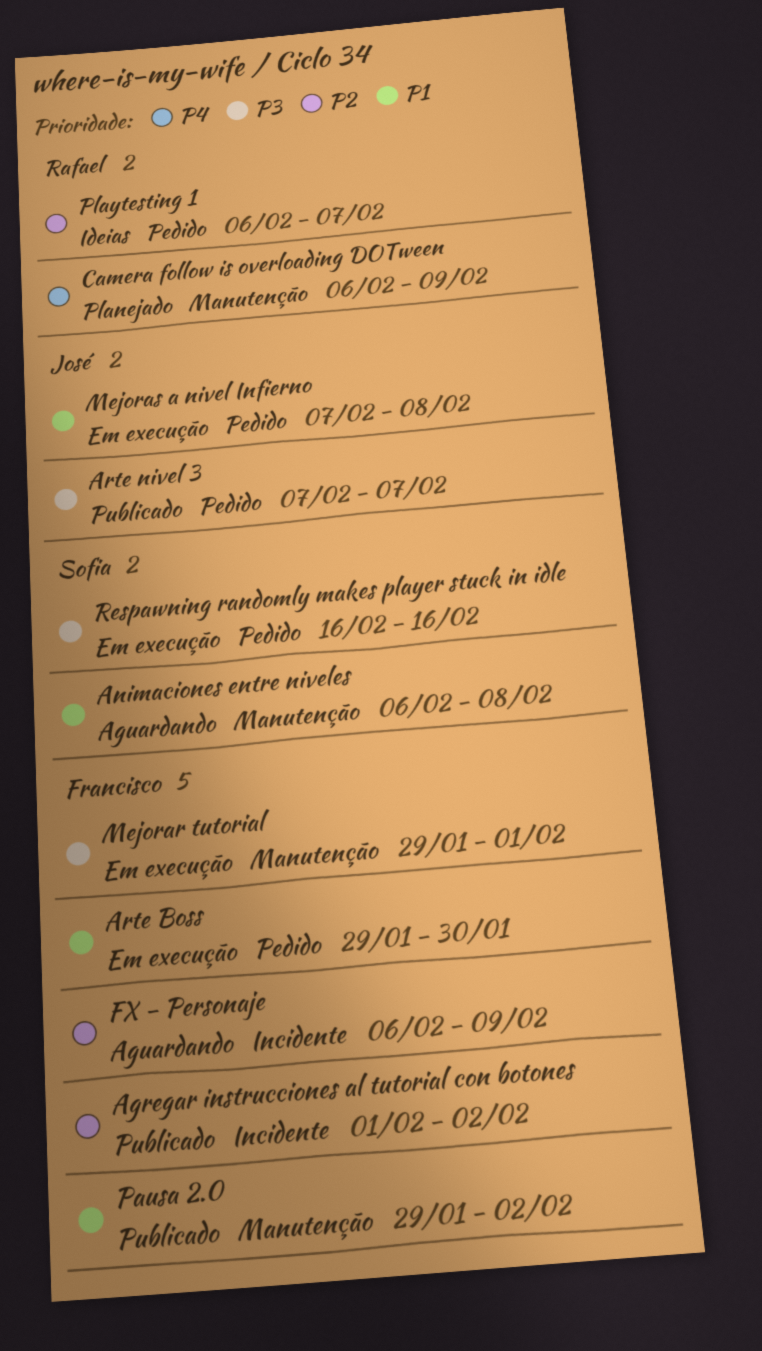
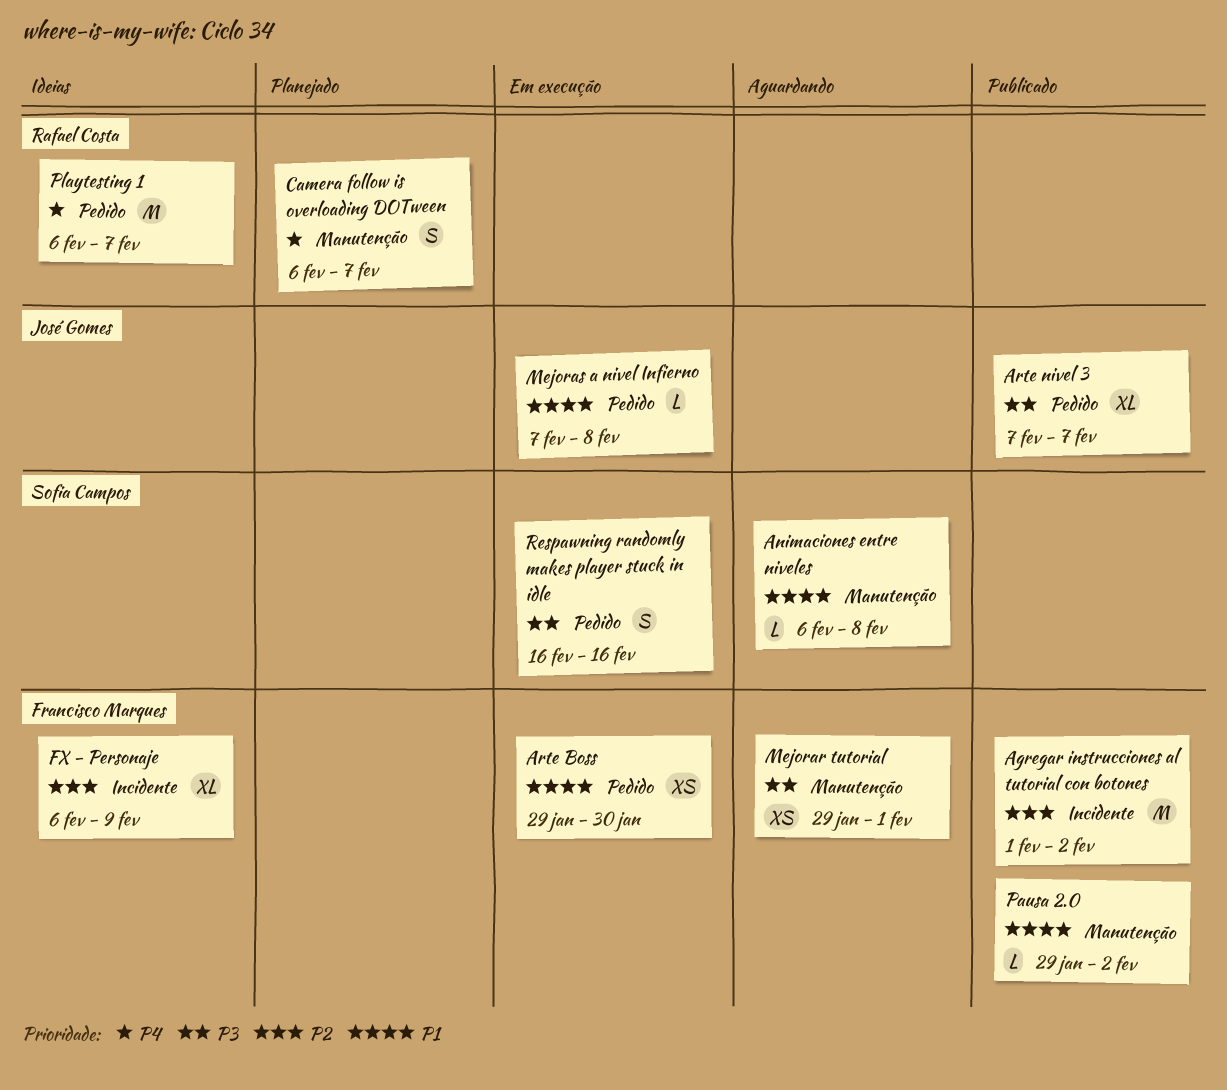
Camera follow is overloading DOTween, due: Feb 9 -> Feb 7
FX - Personaje, status: Aguardando -> Ideias
Mejorar tutorial, status: Em execução -> Aguardando
Playtesting 1, priority: P2 -> P4

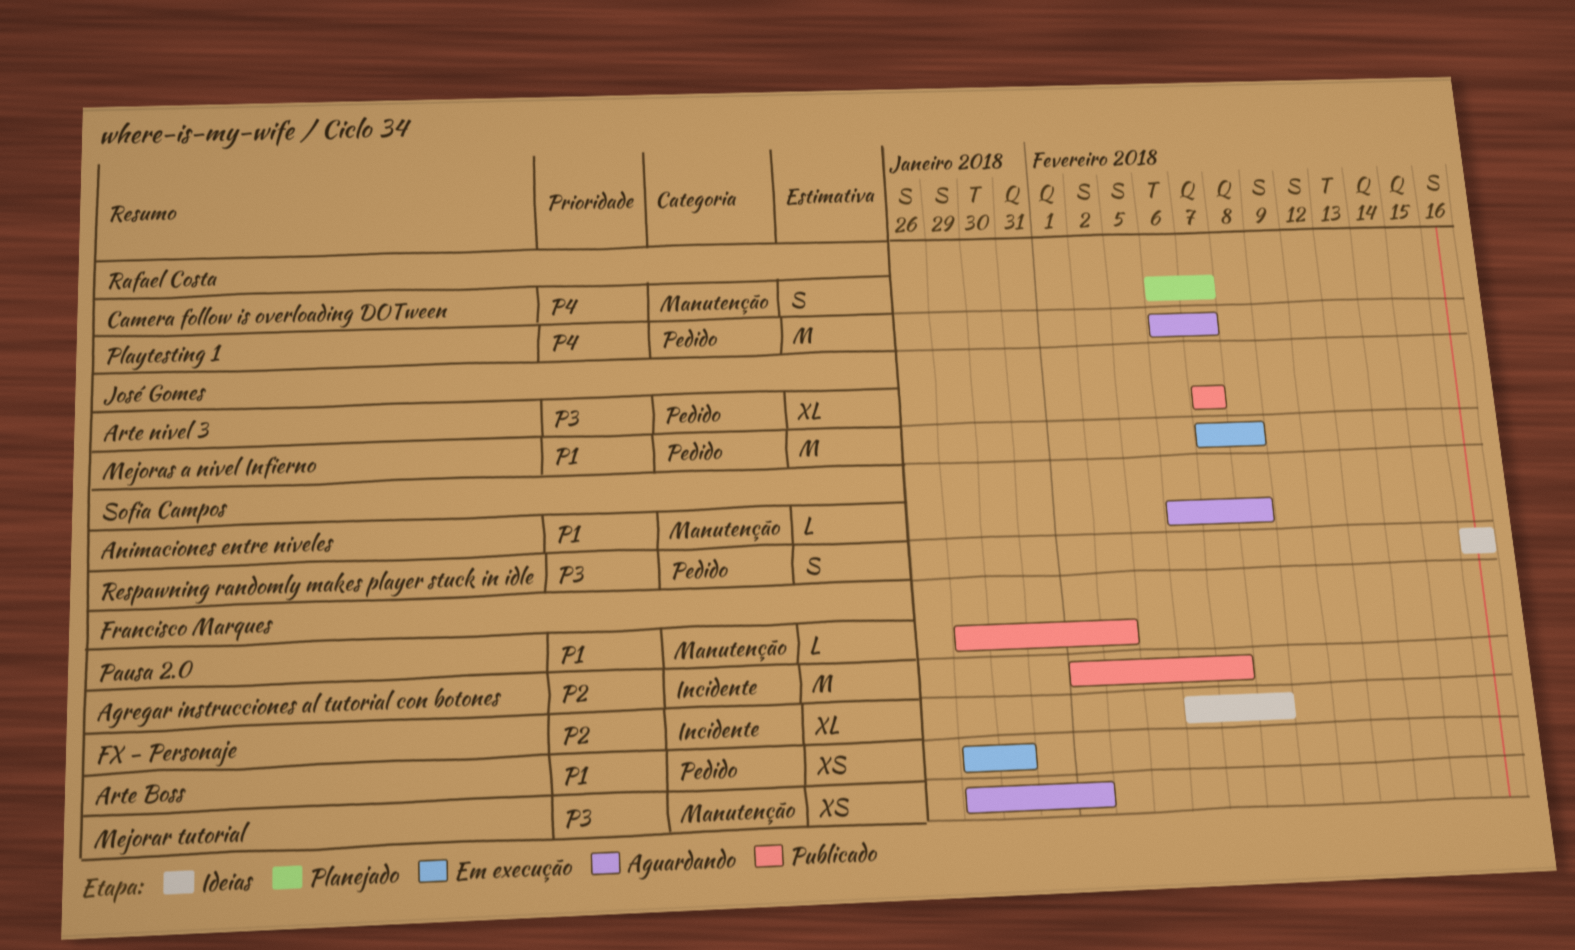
Agregar instrucciones al tutorial con botones, due: Feb 2 -> Feb 7
FX - Personaje, due: Feb 9 -> Feb 8
Mejoras a nivel Infierno, estimate: L -> M
Playtesting 1, status: Ideias -> Aguardando
Respawning randomly makes player stuck in idle, status: Em execução -> Ideias

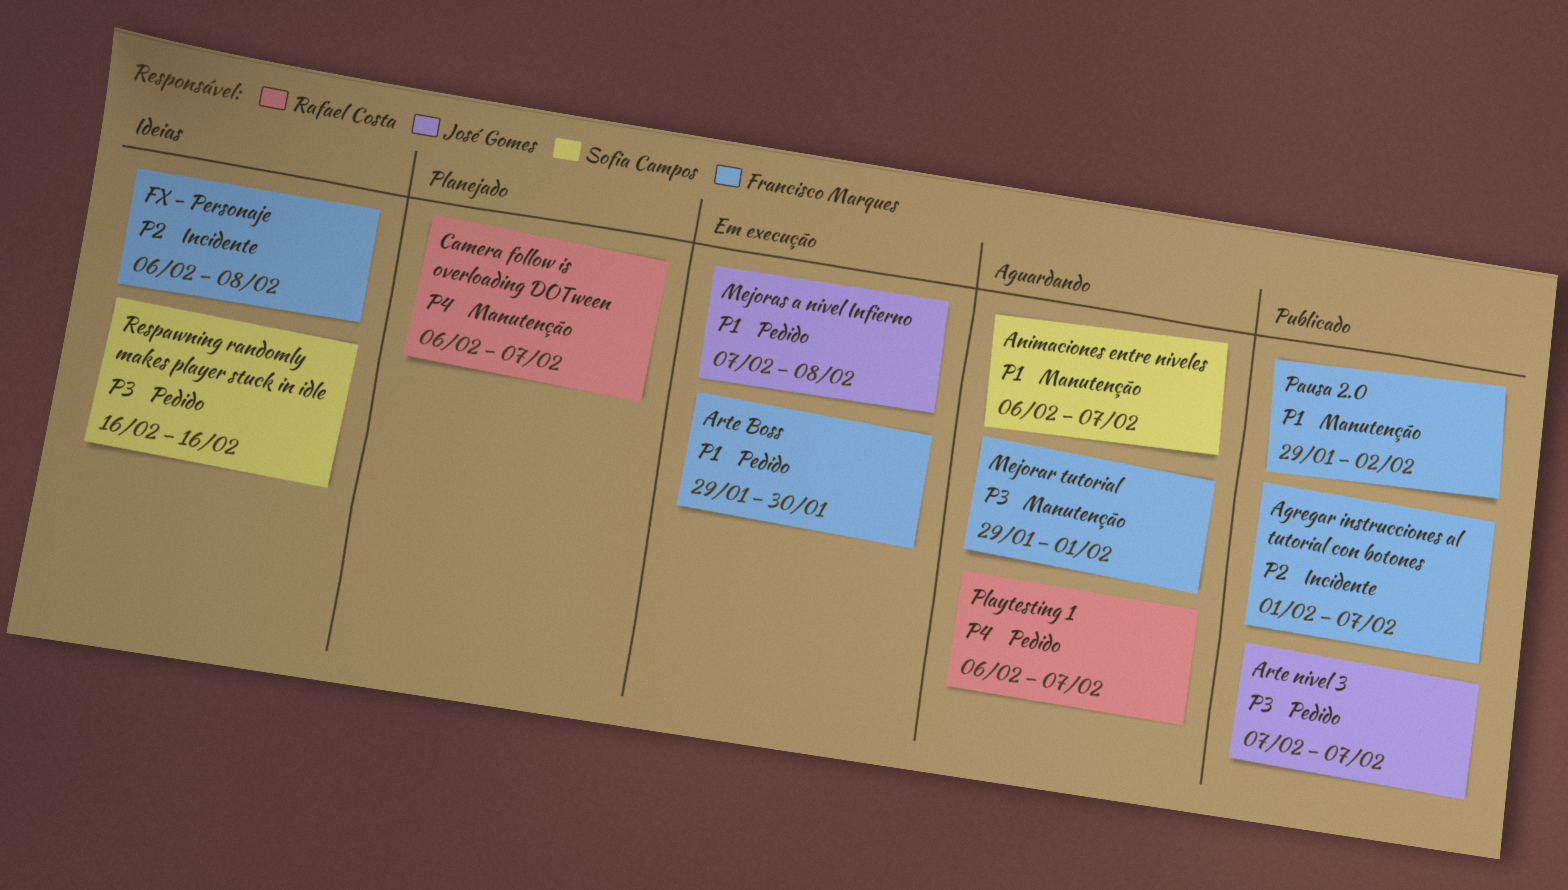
Animaciones entre niveles, due: Feb 8 -> Feb 7

